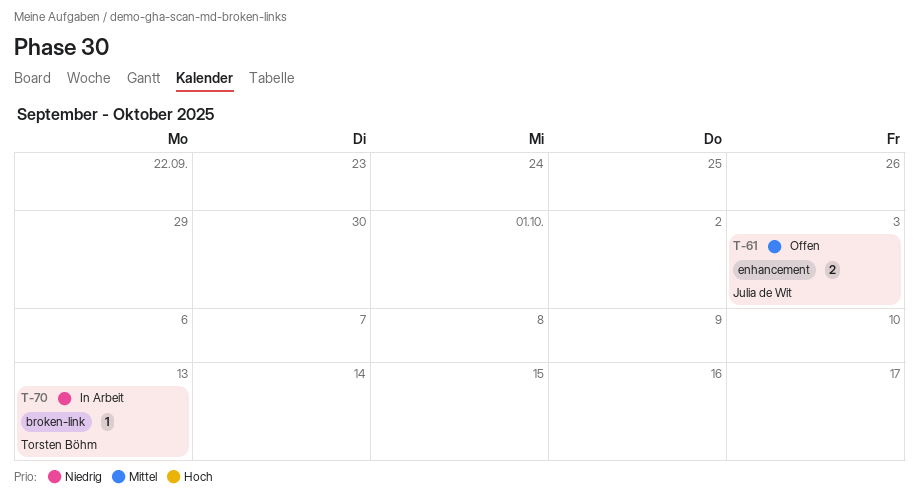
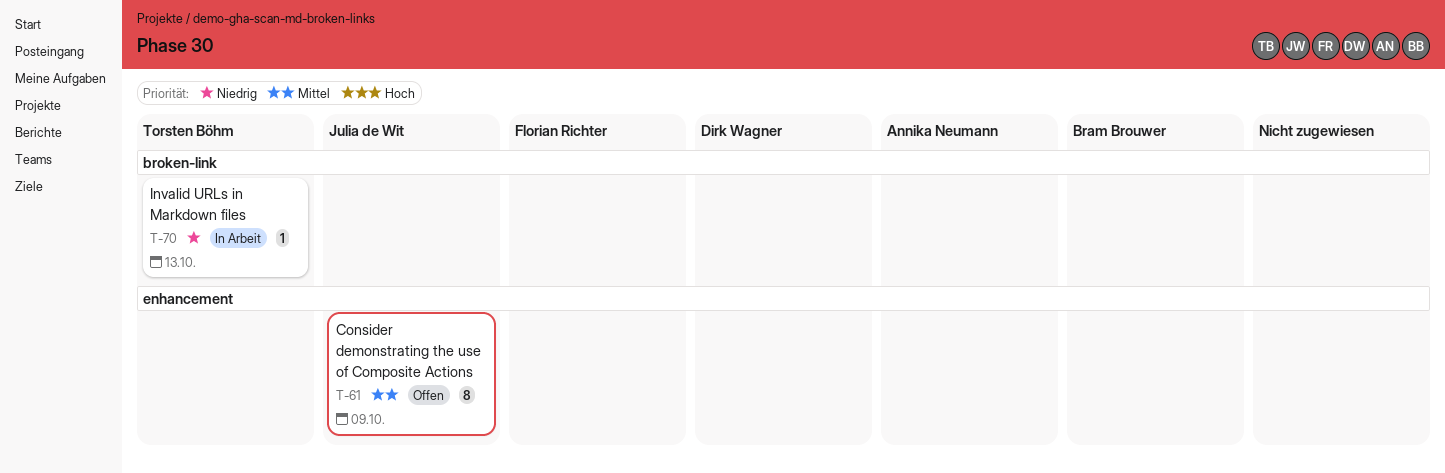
T-61, estimate: 2 -> 8
T-61, due: Oct 3 -> Oct 9

